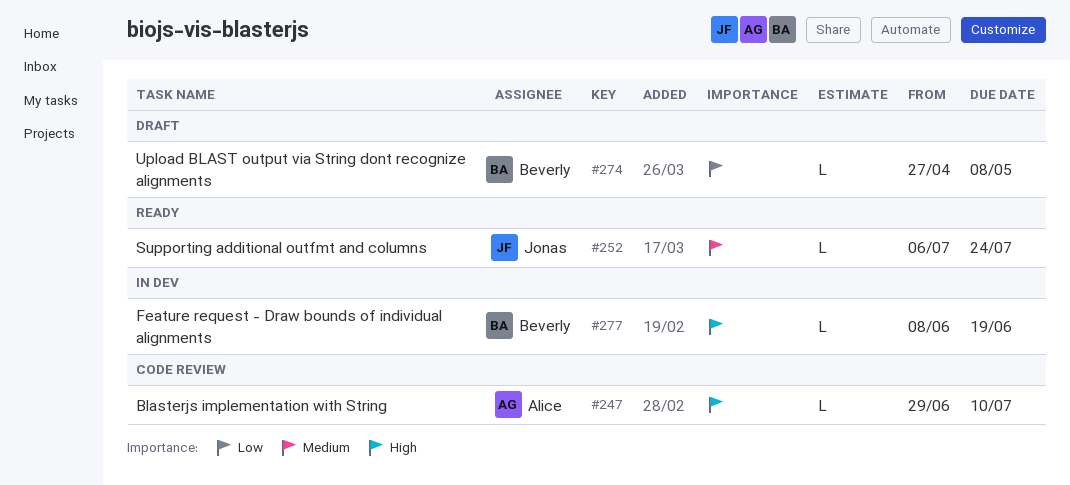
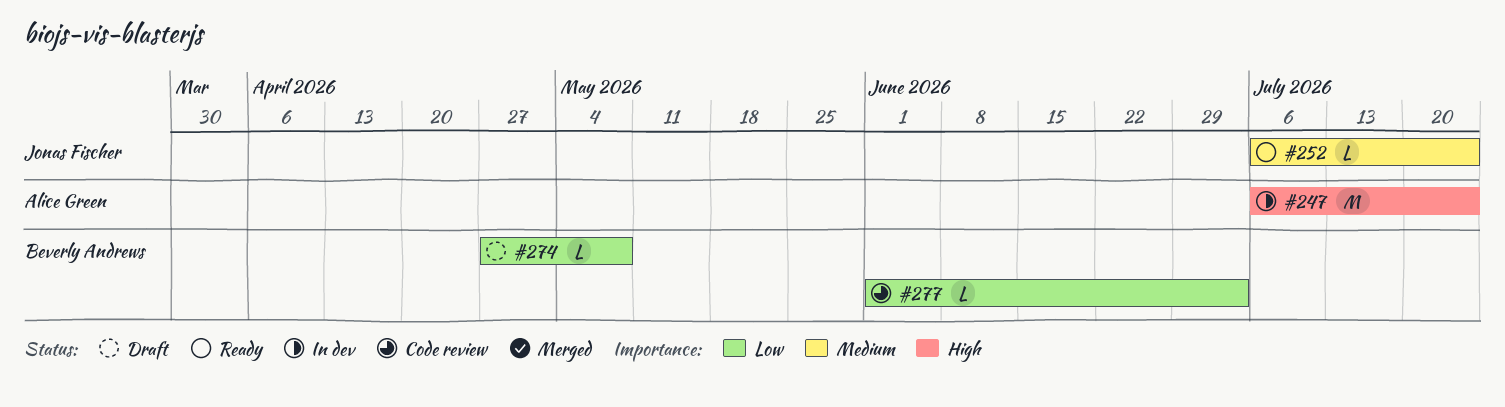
#247, status: Code review -> In dev
#247, estimate: L -> M
#247, start: Jun 29 -> Jul 6
#247, due: Jul 10 -> Jul 24
#277, status: In dev -> Code review
#277, priority: High -> Low
#277, start: Jun 8 -> Jun 1
#277, due: Jun 19 -> Jul 3

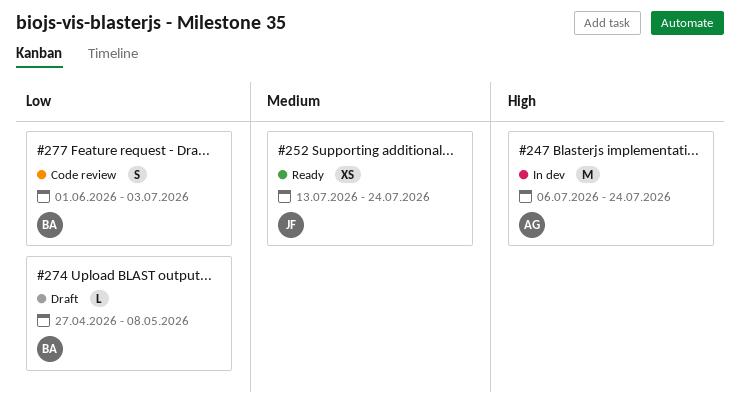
#252, estimate: L -> XS
#252, start: Jul 6 -> Jul 13
#277, estimate: L -> S

